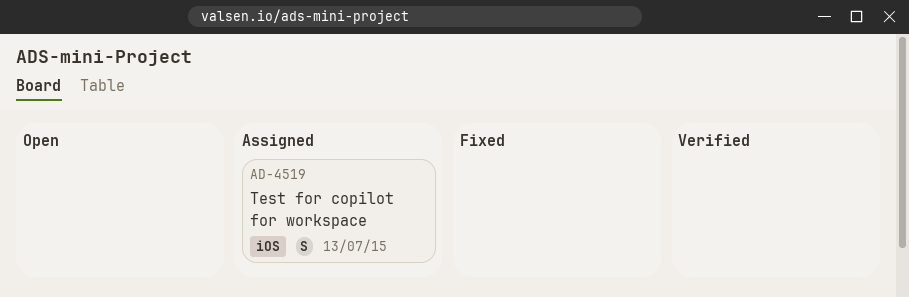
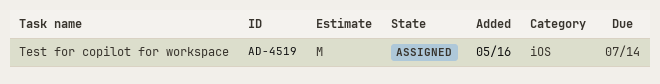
AD-4519, estimate: S -> M
AD-4519, due: Jul 13 -> Jul 14

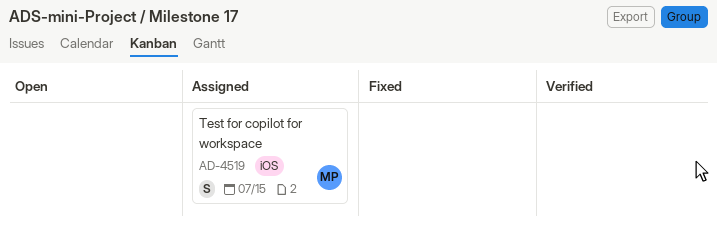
AD-4519, estimate: M -> S
AD-4519, due: Jul 14 -> Jul 15

